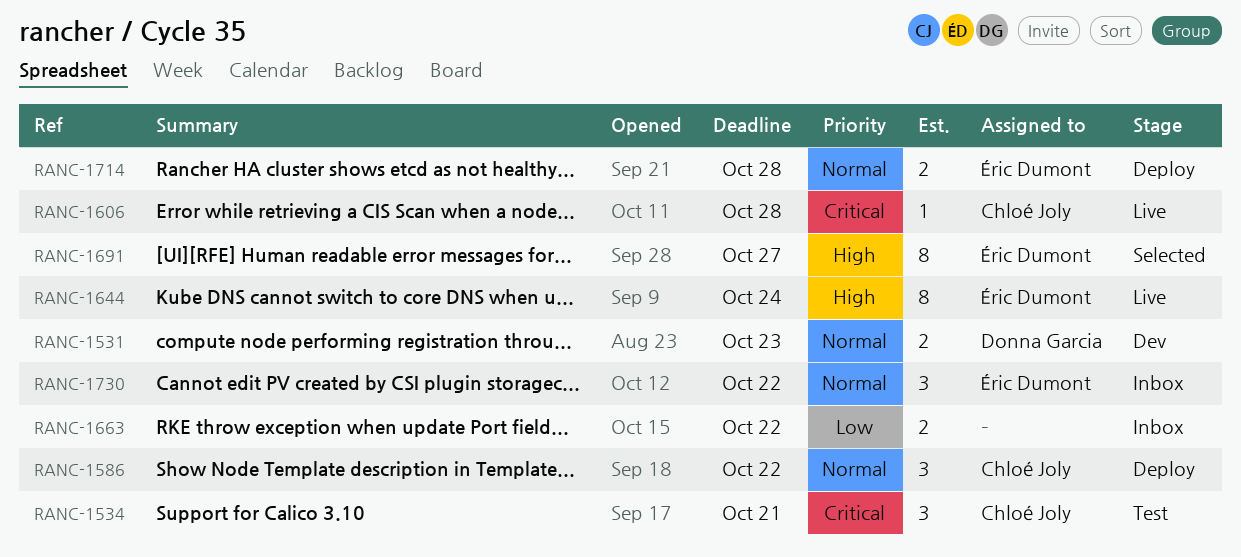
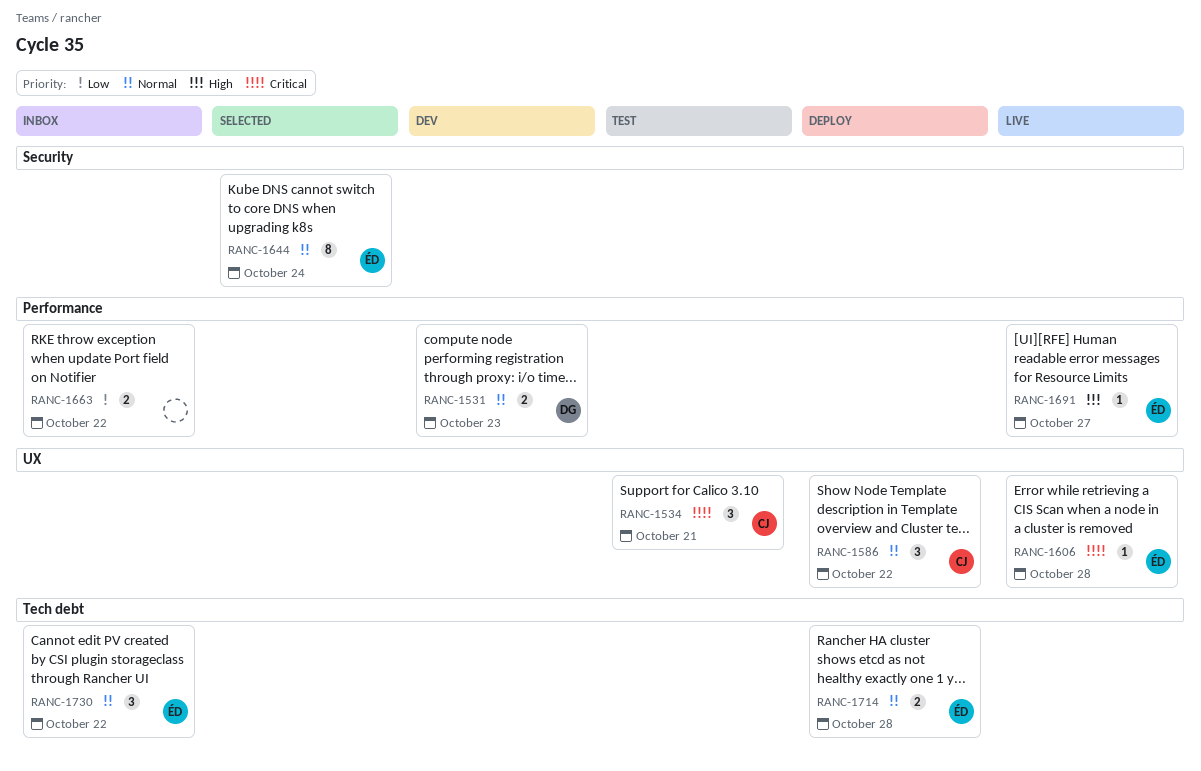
RANC-1606, owner: Chloé Joly -> Éric Dumont
RANC-1644, status: Live -> Selected
RANC-1644, priority: High -> Normal
RANC-1691, status: Selected -> Live
RANC-1691, estimate: 8 -> 1

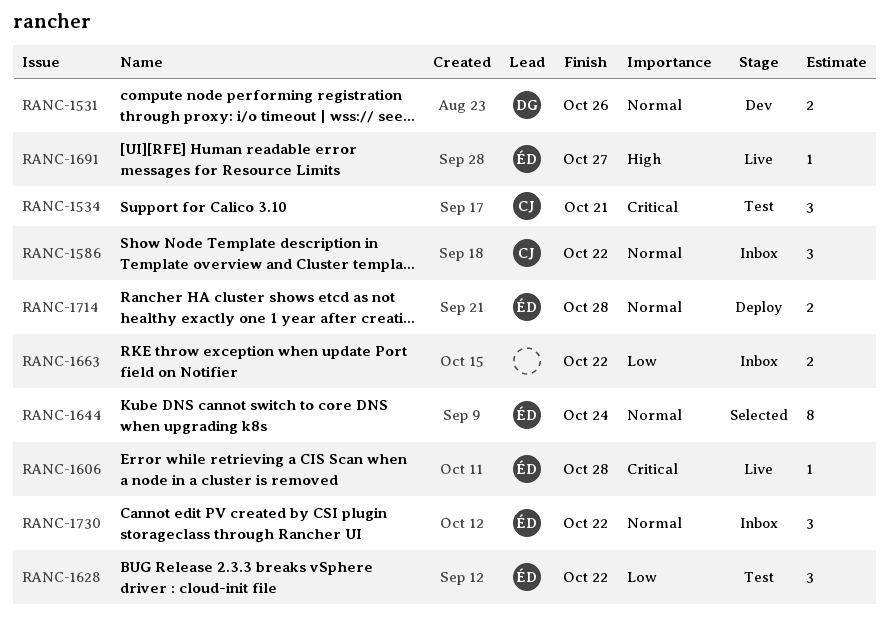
RANC-1531, due: Oct 23 -> Oct 26
RANC-1586, status: Deploy -> Inbox
RANC-1628: none -> present

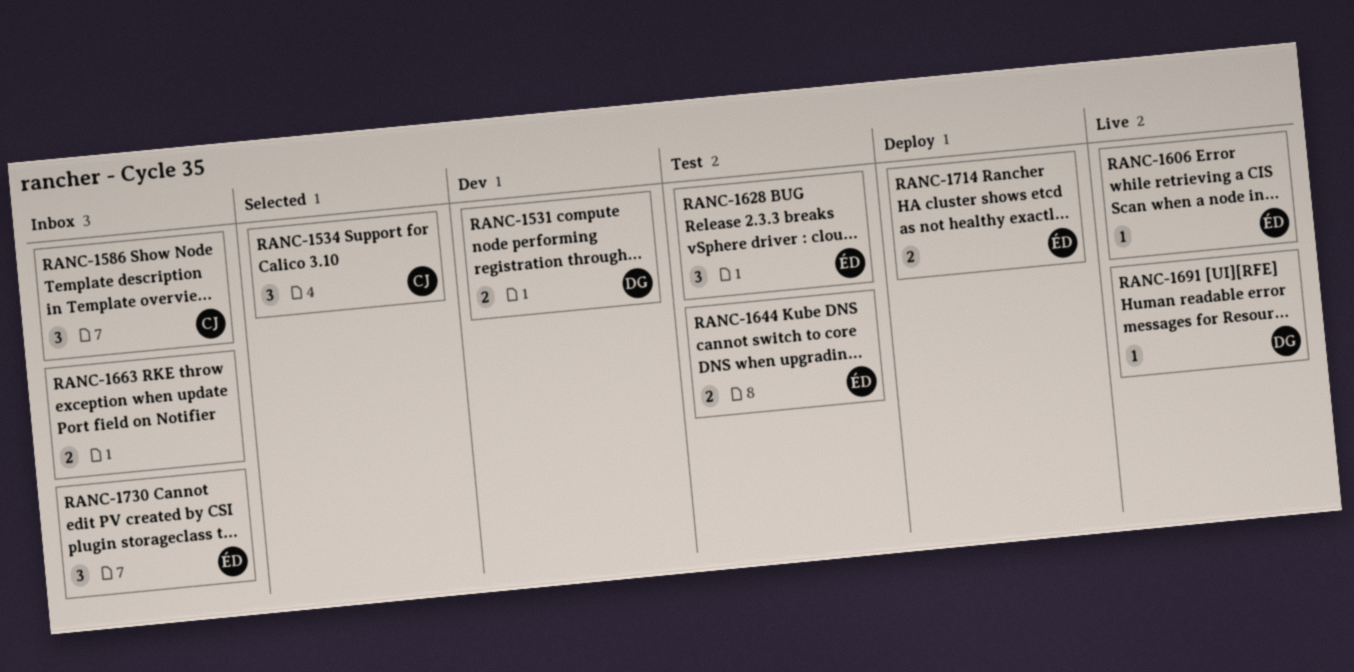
RANC-1534, status: Test -> Selected
RANC-1644, status: Selected -> Test
RANC-1644, estimate: 8 -> 2
RANC-1691, owner: ÉD -> DG

